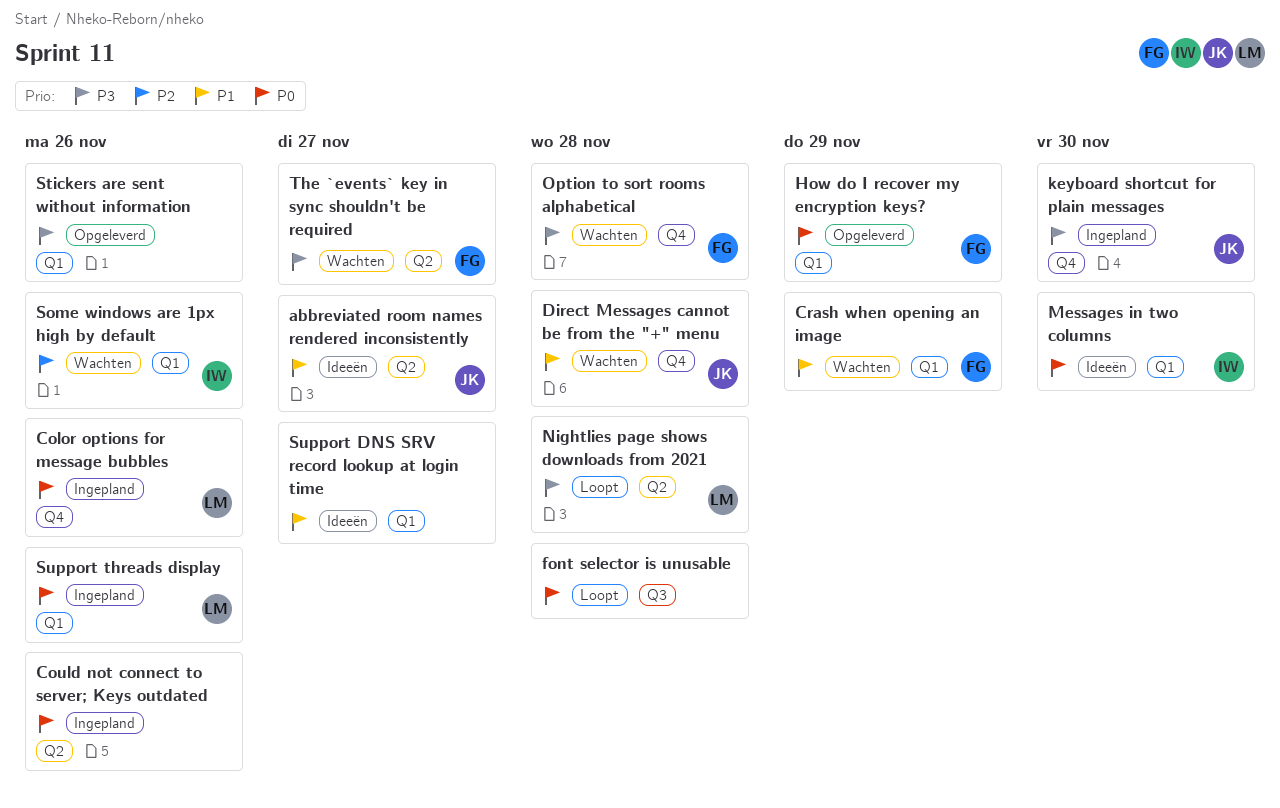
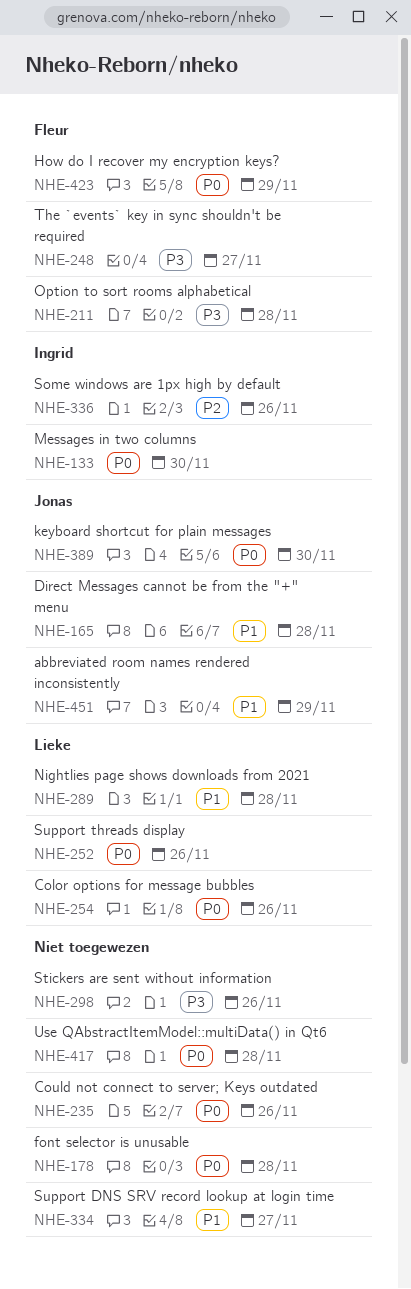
abbreviated room names rendered inconsistently, due: Nov 27 -> Nov 29
Crash when opening an image: present -> none
keyboard shortcut for plain messages, priority: P3 -> P0
Nightlies page shows downloads from 2021, priority: P3 -> P1
Use QAbstractItemModel::multiData() in Qt6: none -> present

